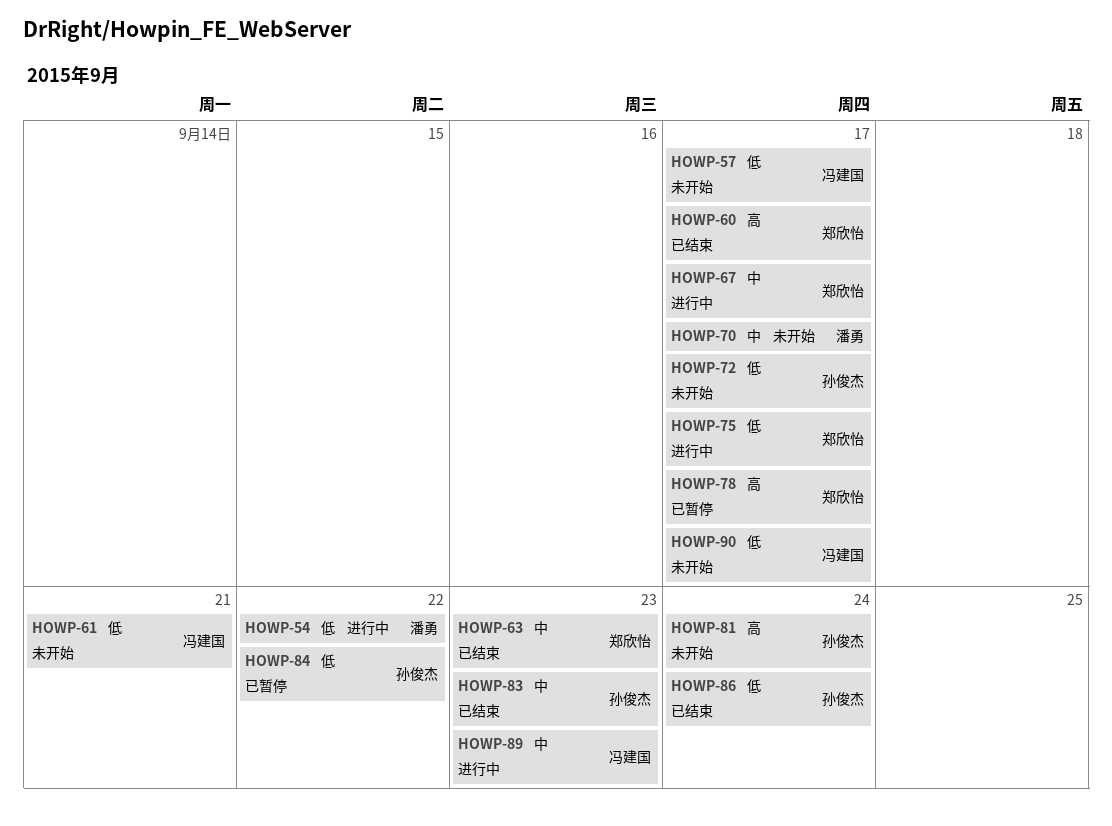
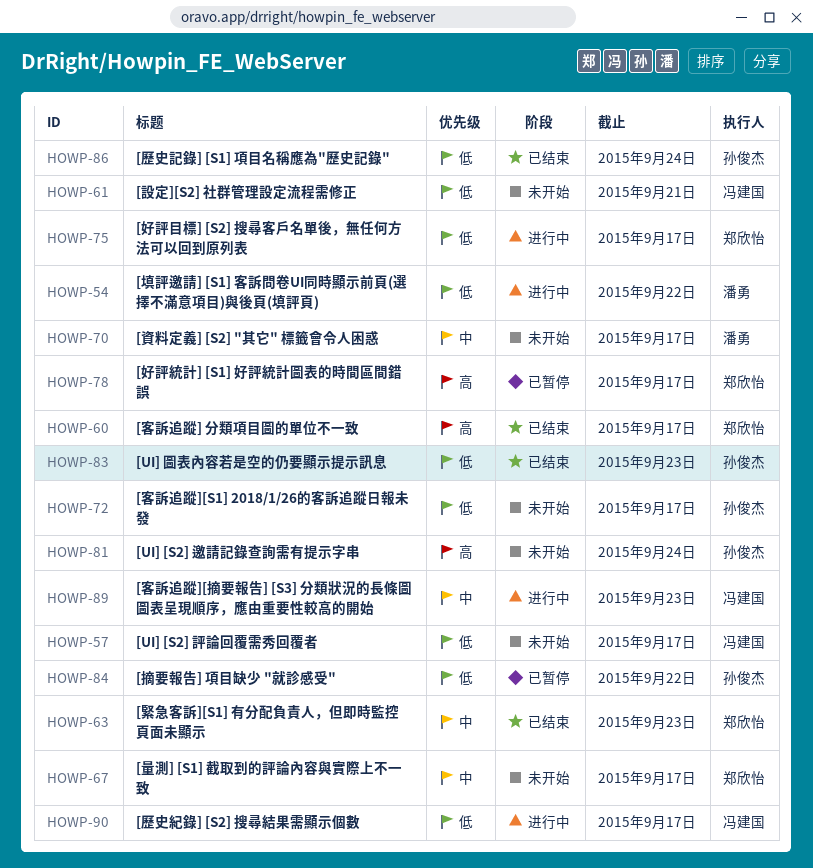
HOWP-67, status: 进行中 -> 未开始
HOWP-83, priority: 中 -> 低
HOWP-90, status: 未开始 -> 进行中

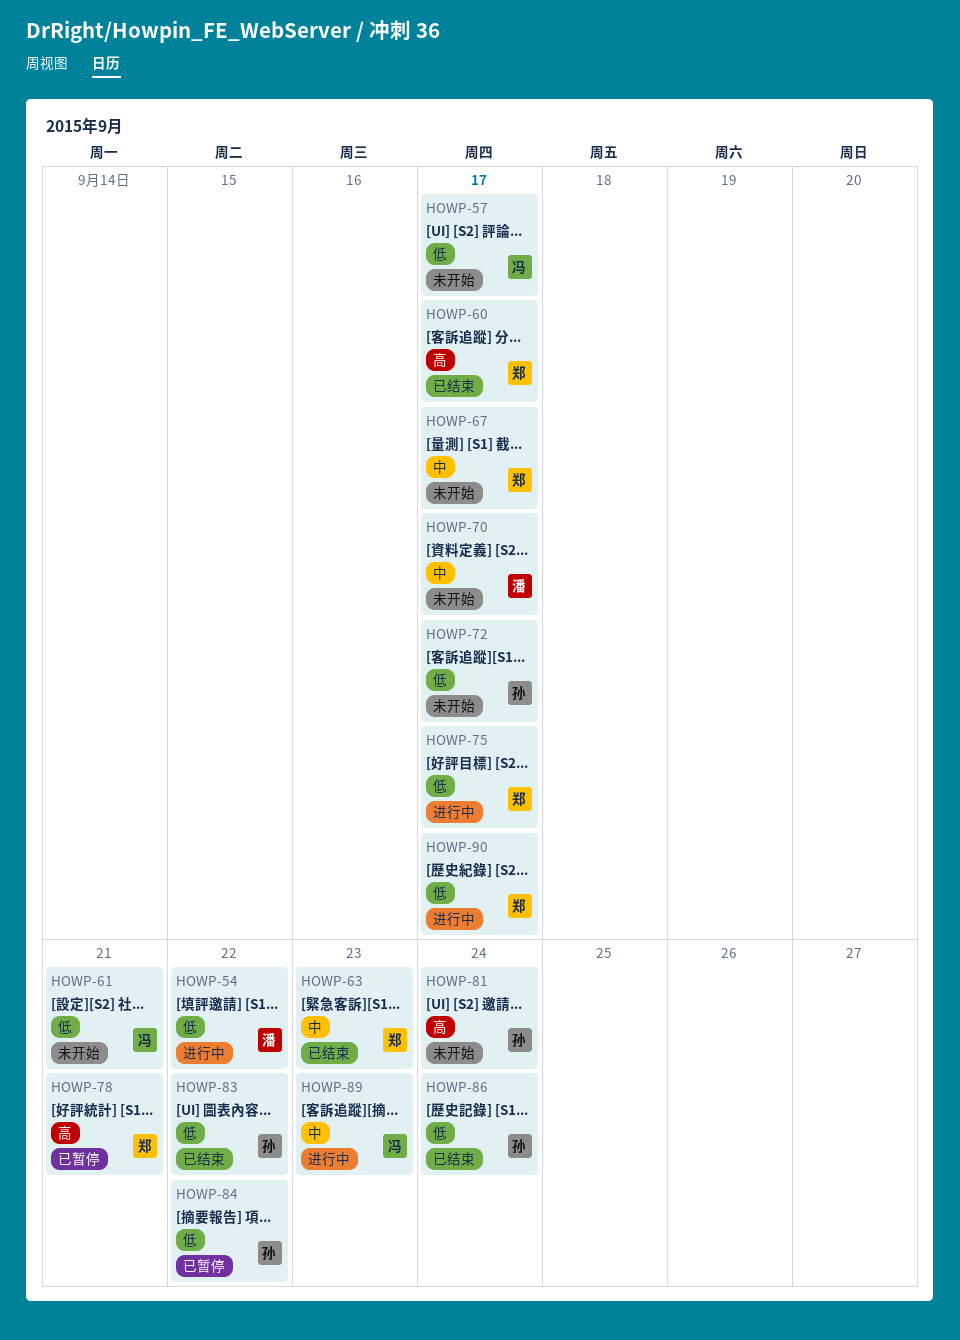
HOWP-78, due: Sep 17 -> Sep 21
HOWP-83, due: Sep 23 -> Sep 22
HOWP-90, owner: 冯建国 -> 郑欣怡

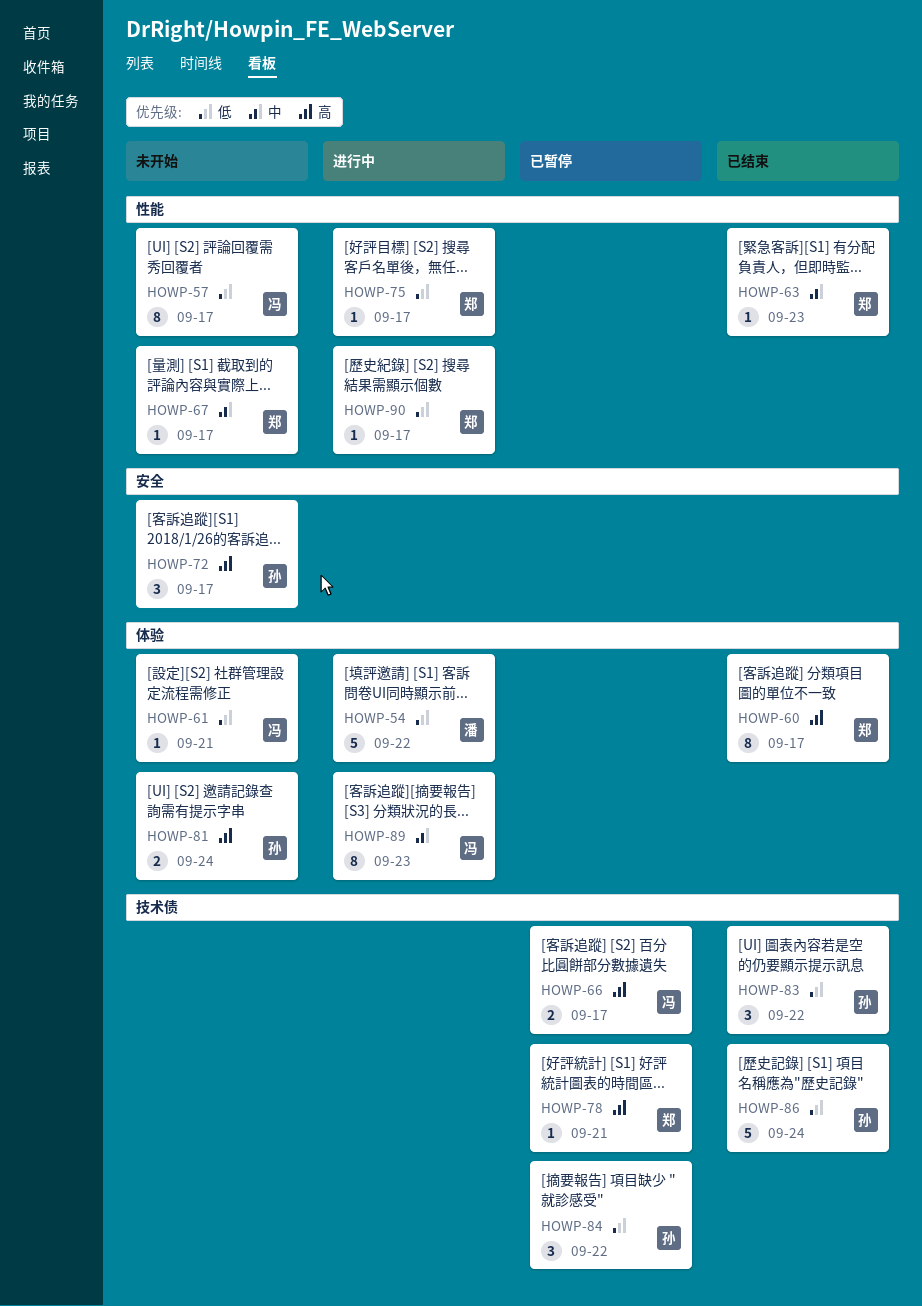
HOWP-66: none -> present
HOWP-70: present -> none
HOWP-72, priority: 低 -> 高

